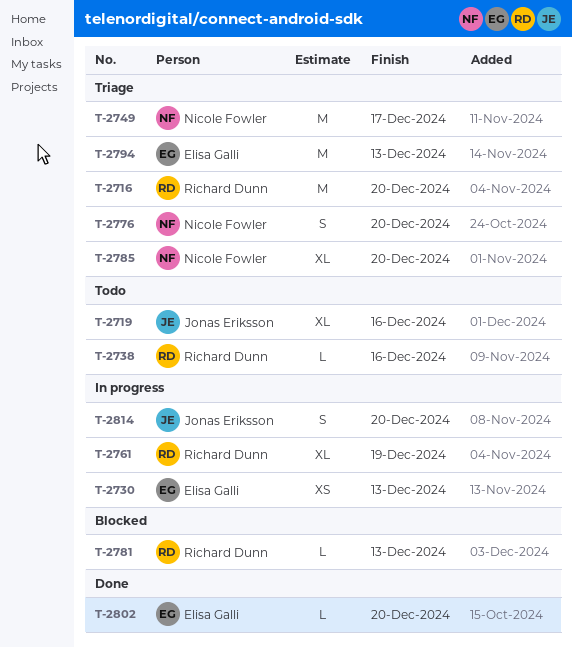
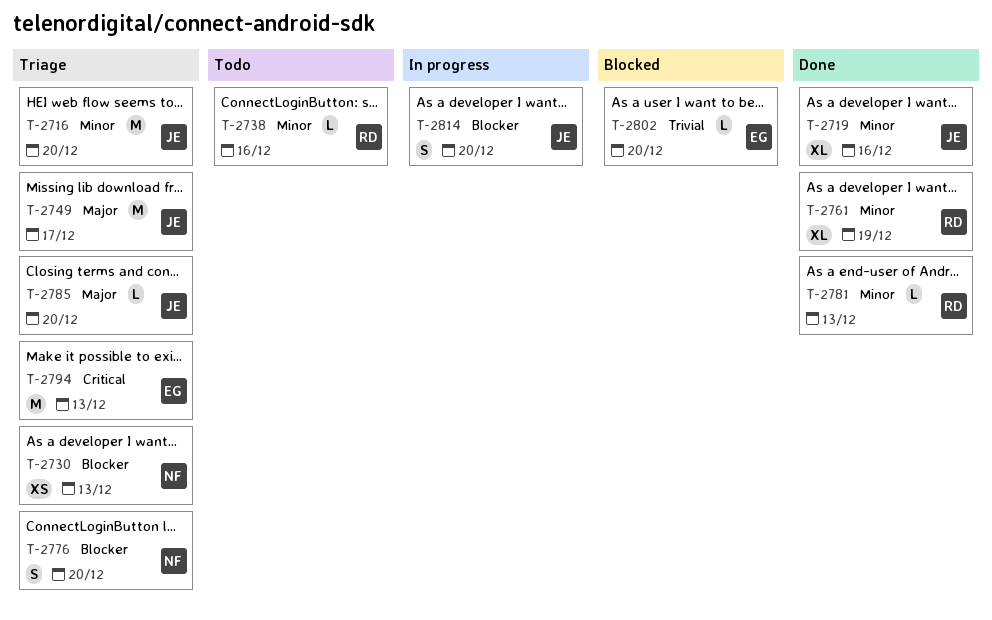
T-2716, owner: Richard Dunn -> Jonas Eriksson
T-2719, status: Todo -> Done
T-2730, status: In progress -> Triage
T-2730, owner: Elisa Galli -> Nicole Fowler
T-2749, owner: Nicole Fowler -> Jonas Eriksson
T-2761, status: In progress -> Done
T-2781, status: Blocked -> Done
T-2785, owner: Nicole Fowler -> Jonas Eriksson
T-2785, estimate: XL -> L
T-2802, status: Done -> Blocked

